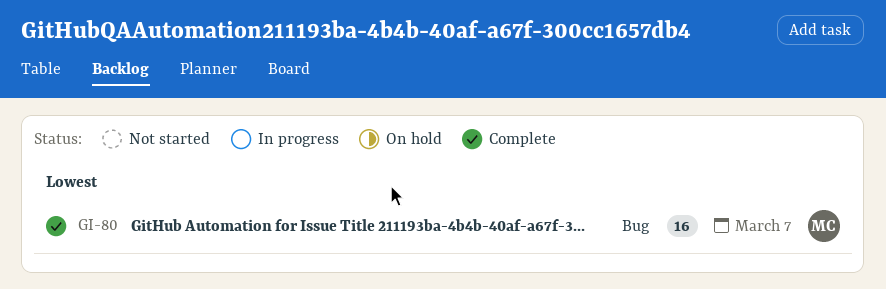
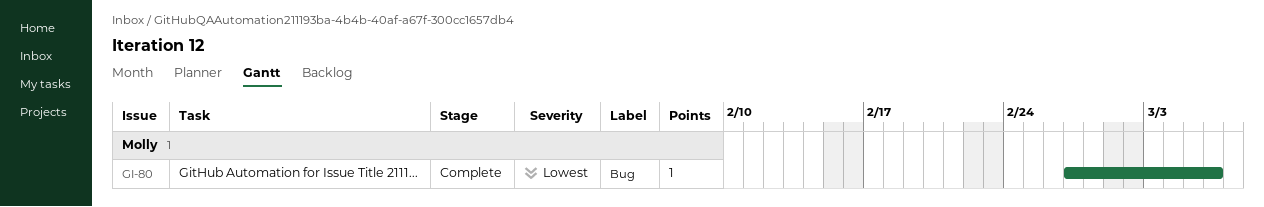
GI-80, estimate: 16 -> 1
GI-80, due: Mar 7 -> Mar 6

